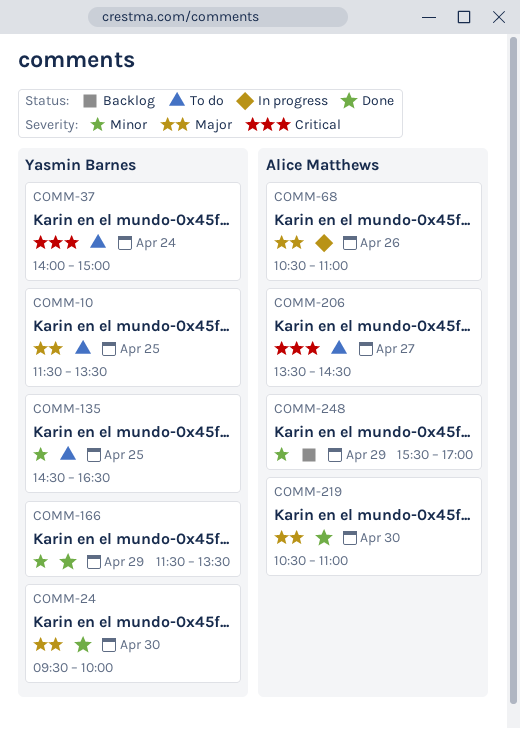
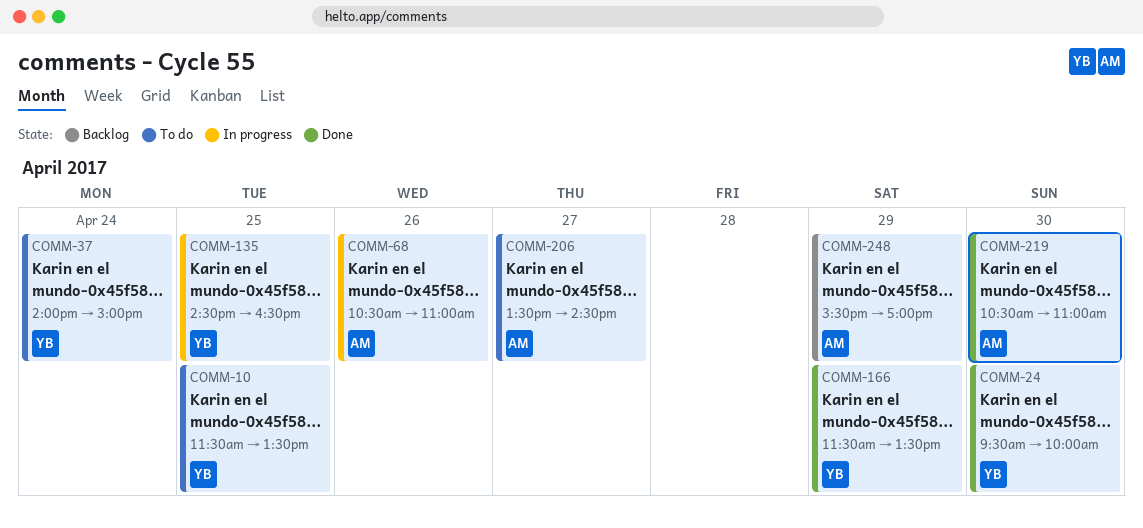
COMM-135, status: To do -> In progress

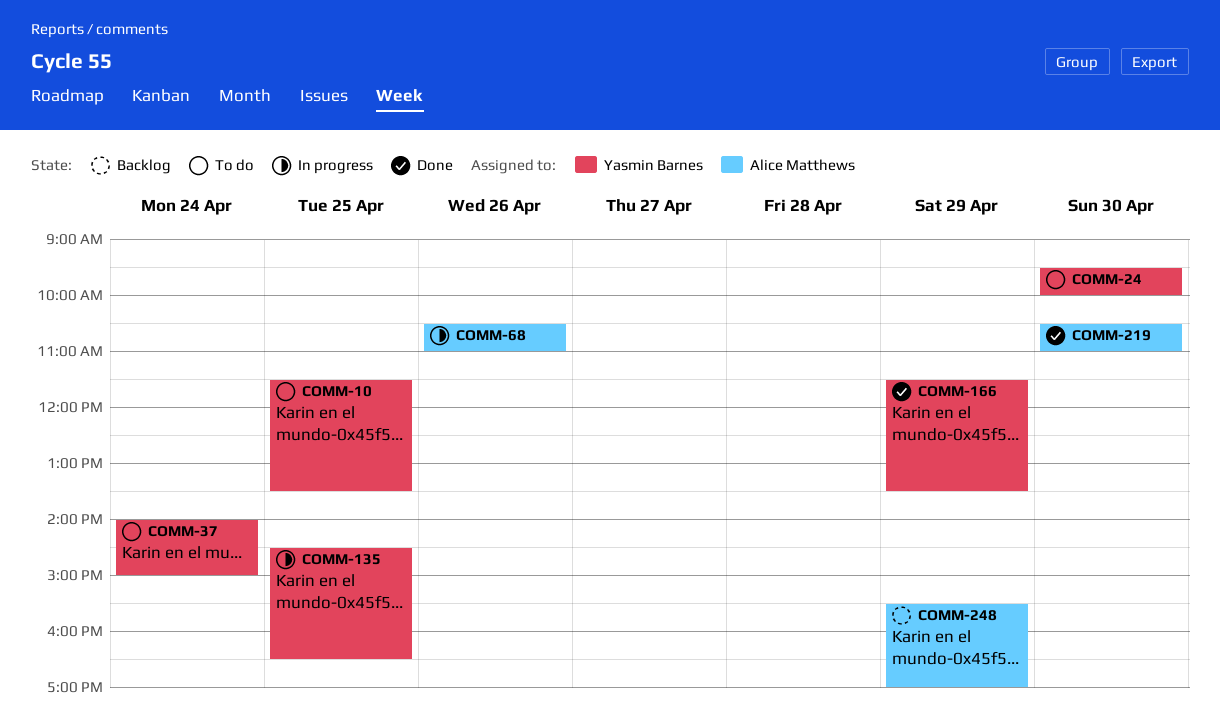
COMM-24, status: Done -> To do
COMM-206: present -> none

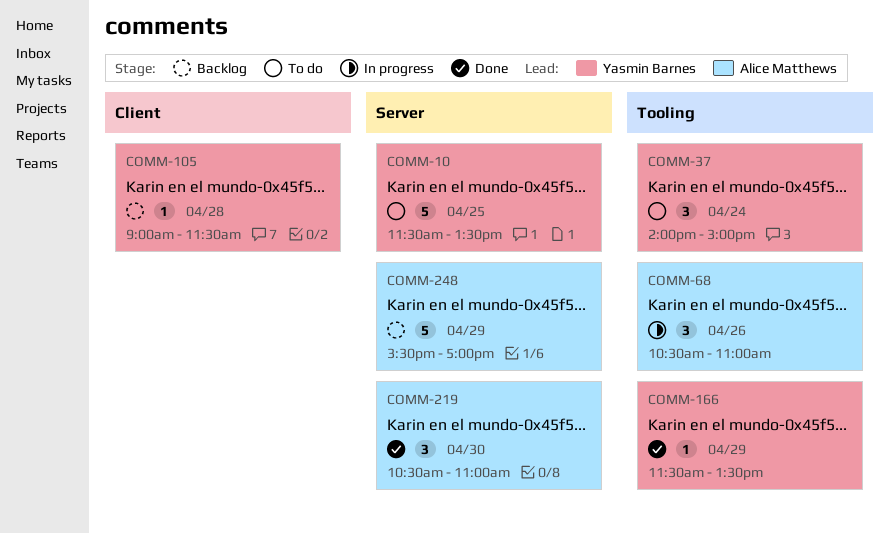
COMM-24: present -> none
COMM-105: none -> present
COMM-135: present -> none

